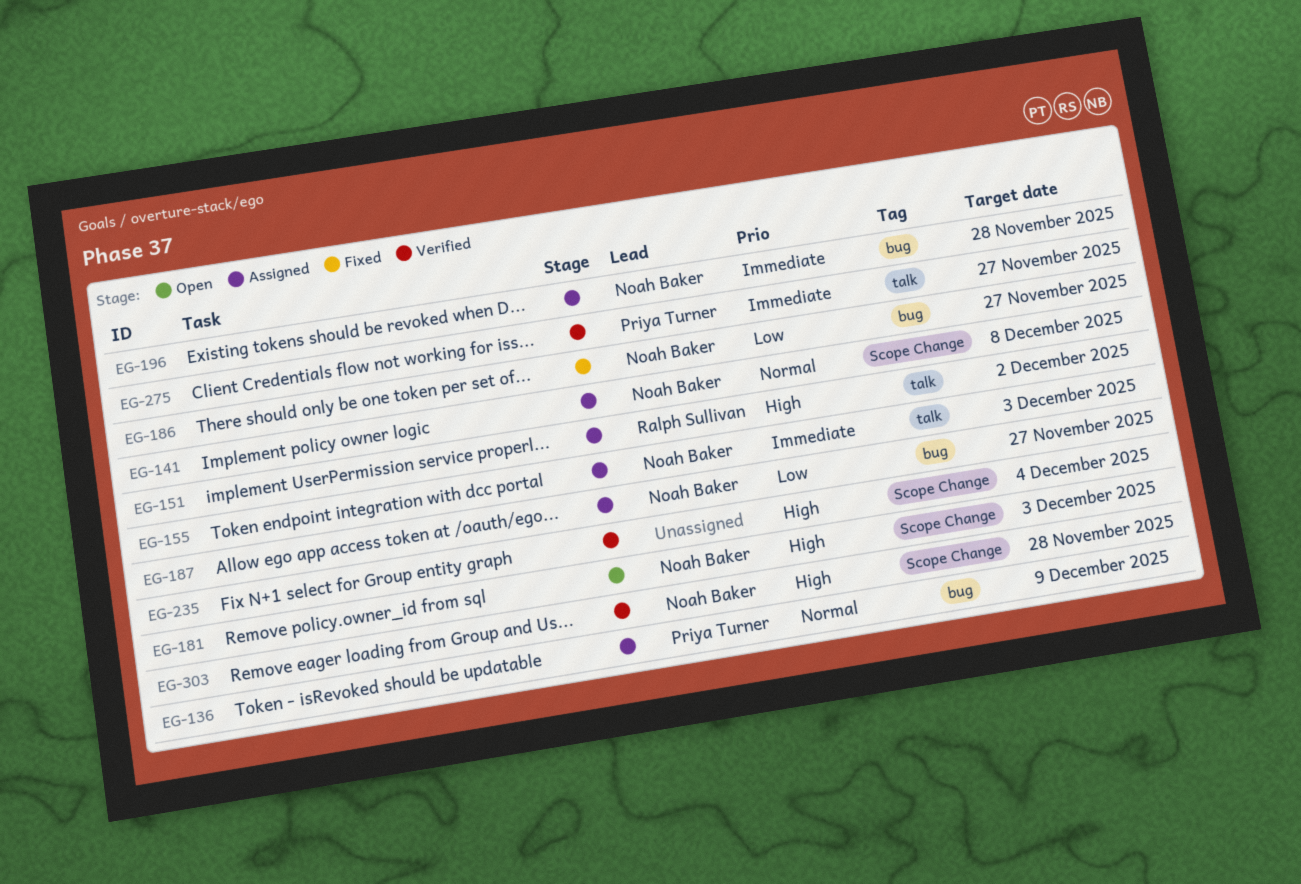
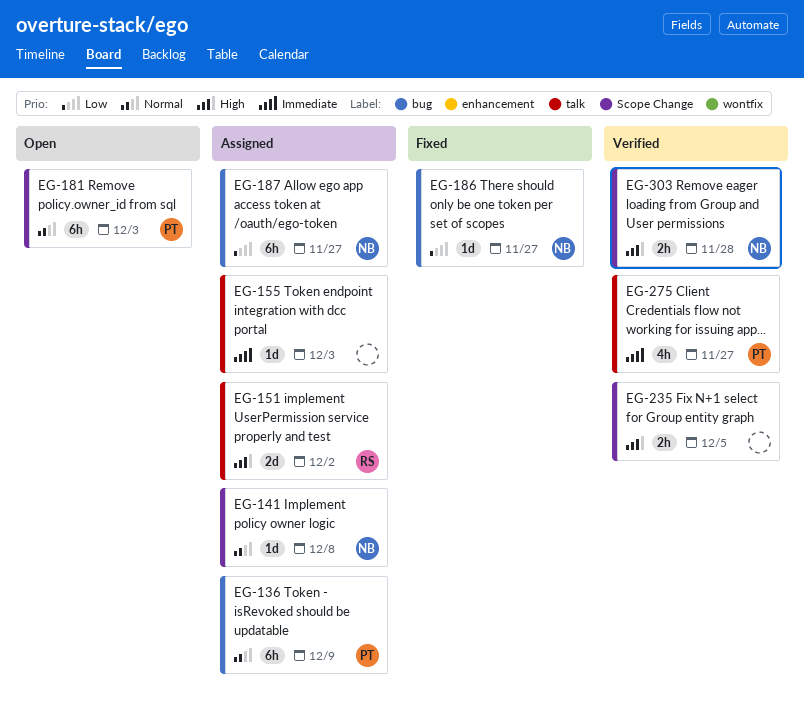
EG-155, owner: Noah Baker -> none
EG-181, owner: Noah Baker -> Priya Turner
EG-181, priority: High -> Normal
EG-196: present -> none
EG-235, due: Dec 4 -> Dec 5

